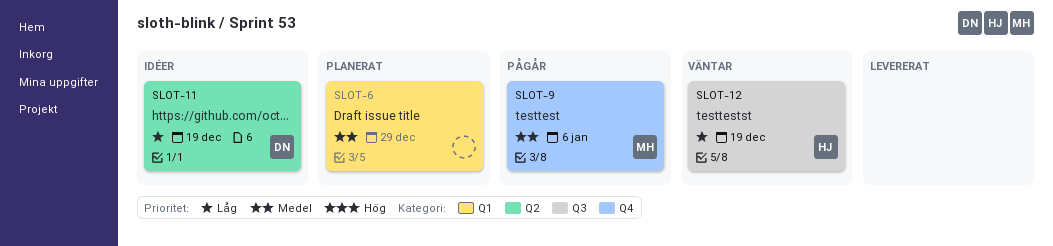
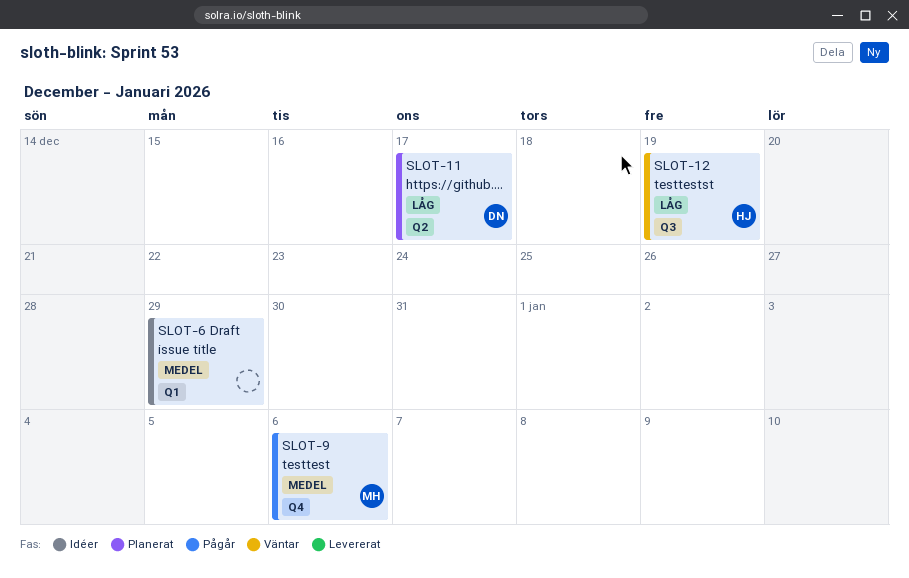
SLOT-6, status: Planerat -> Idéer
SLOT-11, status: Idéer -> Planerat
SLOT-11, due: Dec 19 -> Dec 17

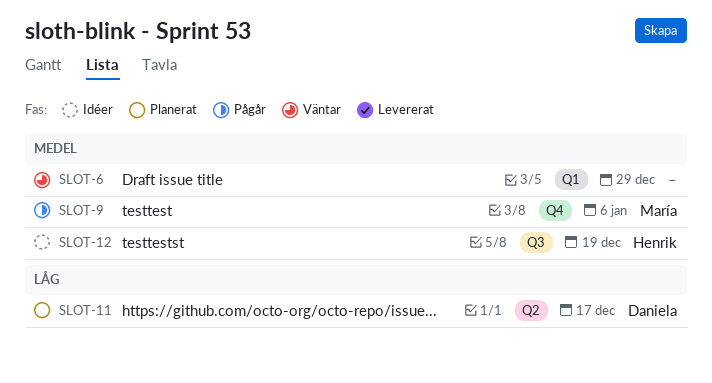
SLOT-6, status: Idéer -> Väntar
SLOT-12, status: Väntar -> Idéer
SLOT-12, priority: Låg -> Medel

